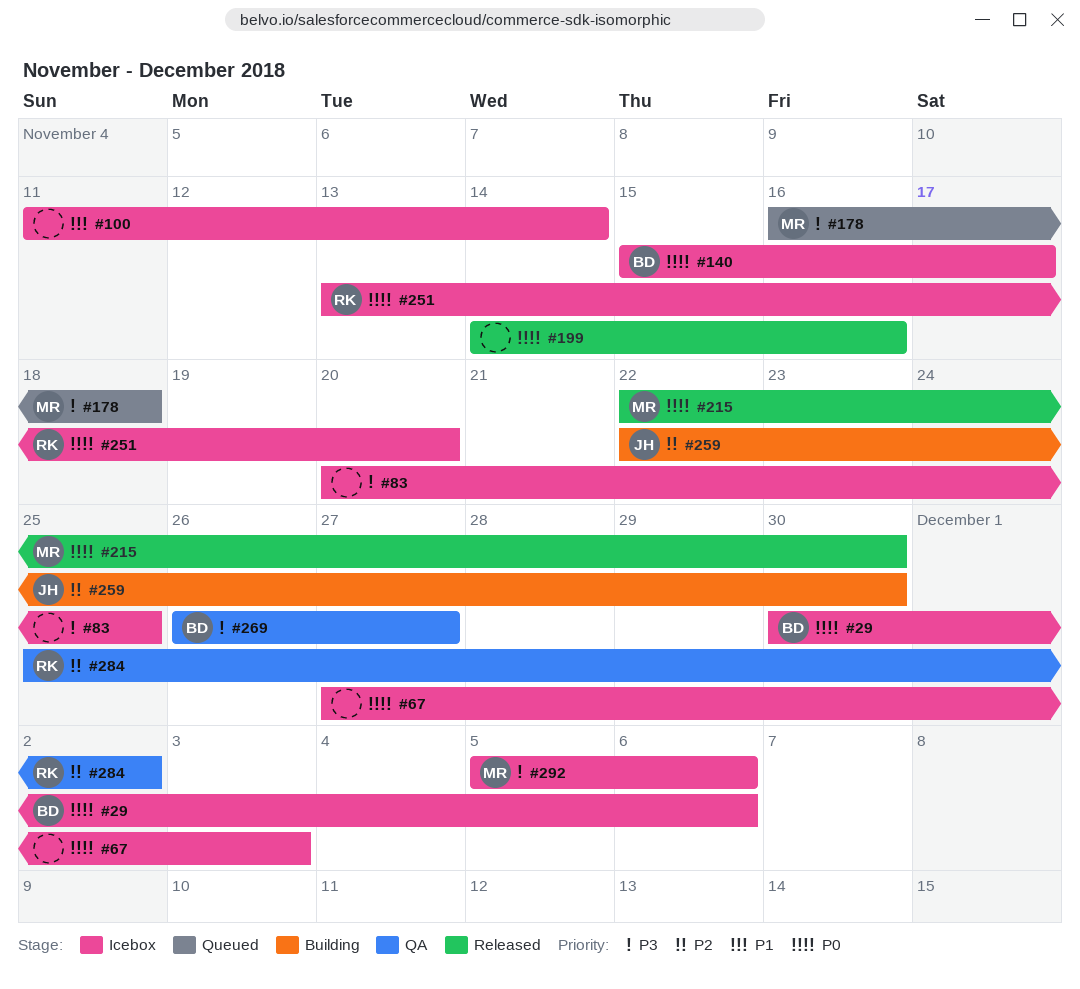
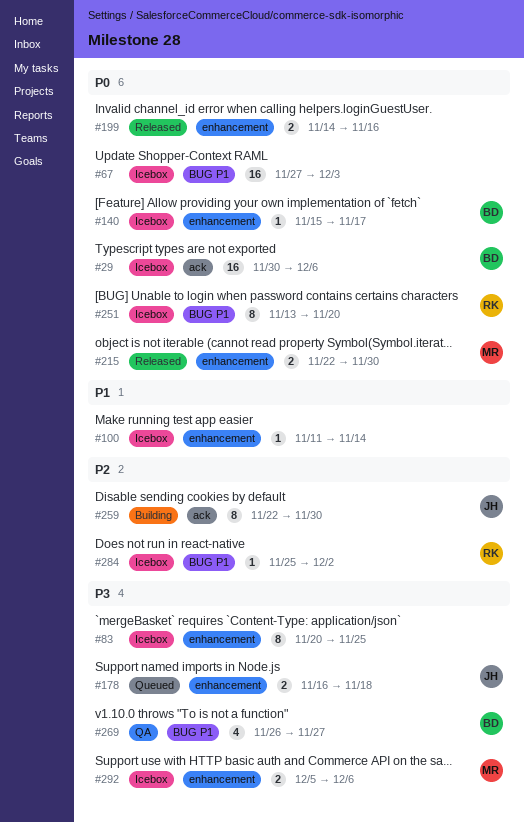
#178, owner: MR -> JH
#284, status: QA -> Icebox

